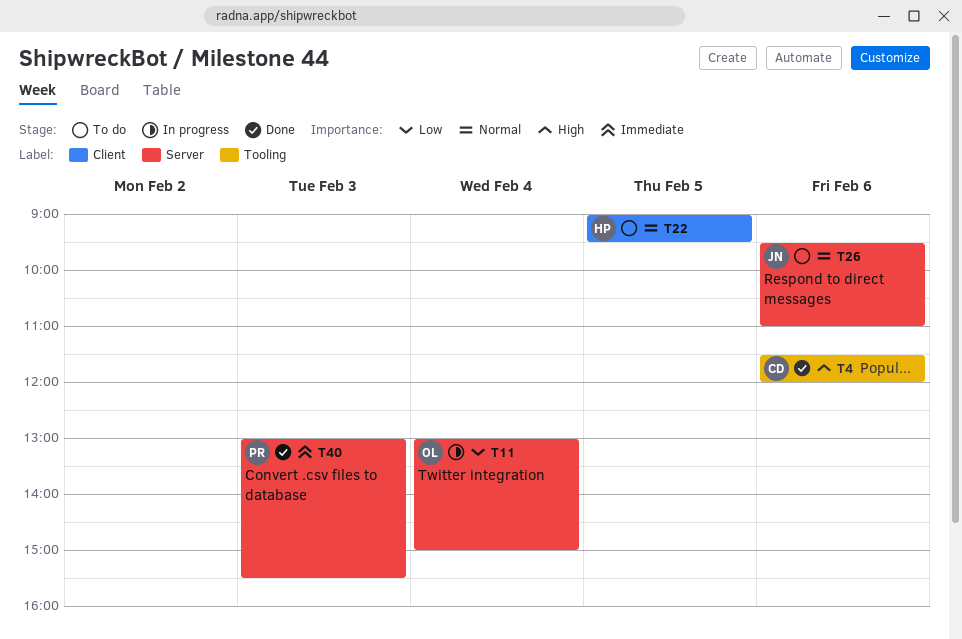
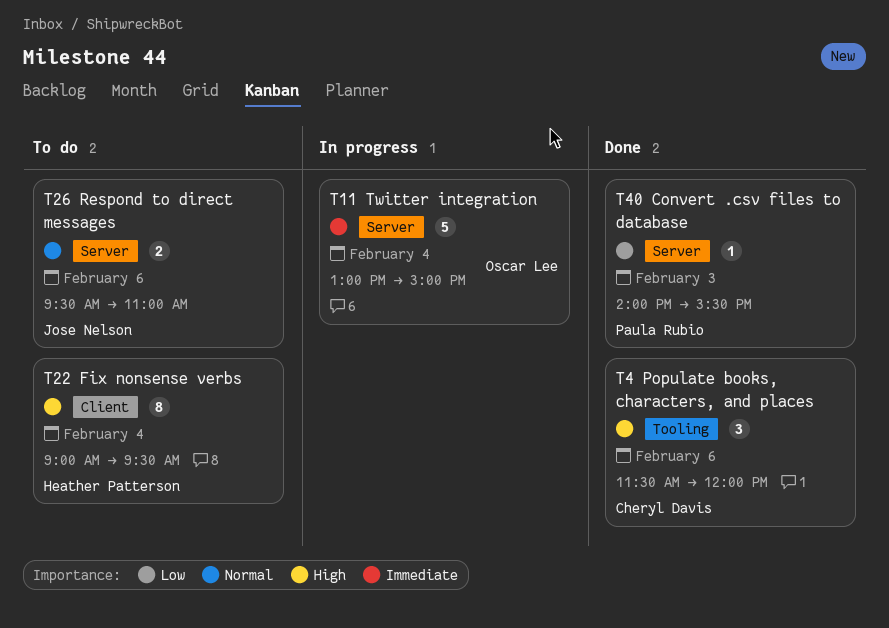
T11, priority: Low -> Immediate
T22, priority: Normal -> High
T22, day: Feb 5 -> Feb 4
T40, priority: Immediate -> Low
T40, begins: 13:00 -> 14:00

